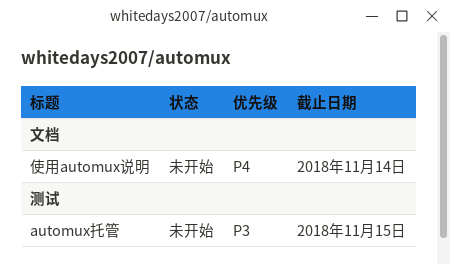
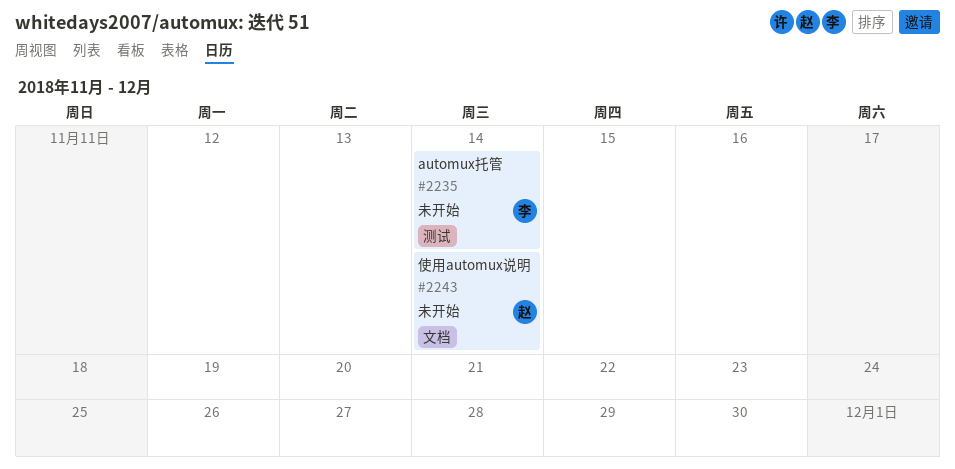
automux托管, due: Nov 15 -> Nov 14

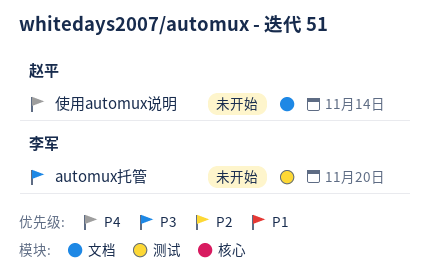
automux托管, due: Nov 14 -> Nov 20

